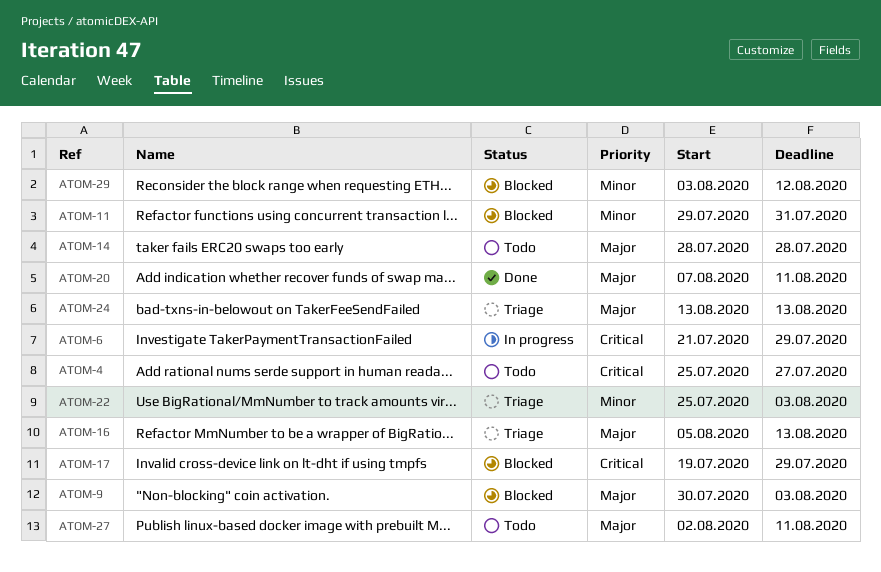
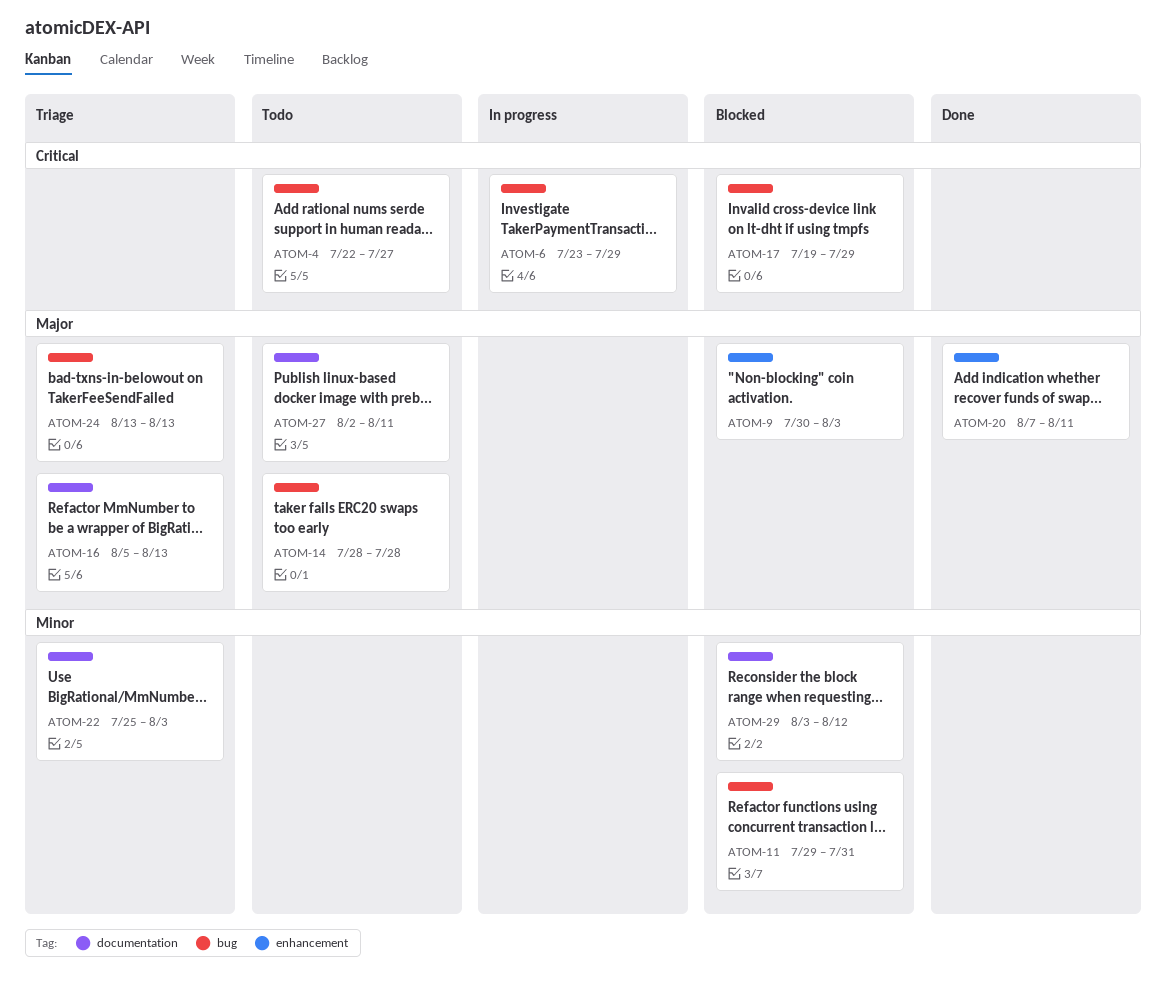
ATOM-4, start: Jul 25 -> Jul 22
ATOM-6, start: Jul 21 -> Jul 23

